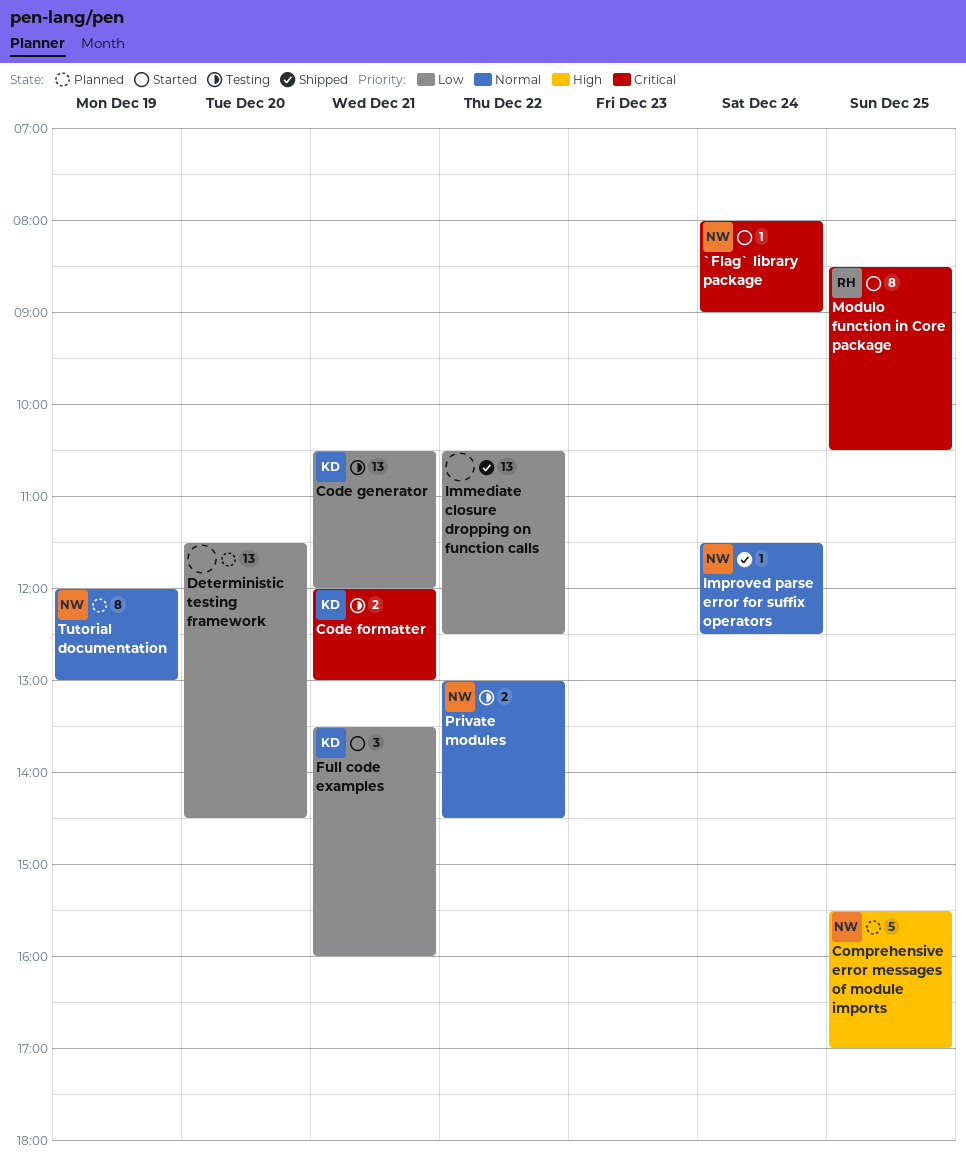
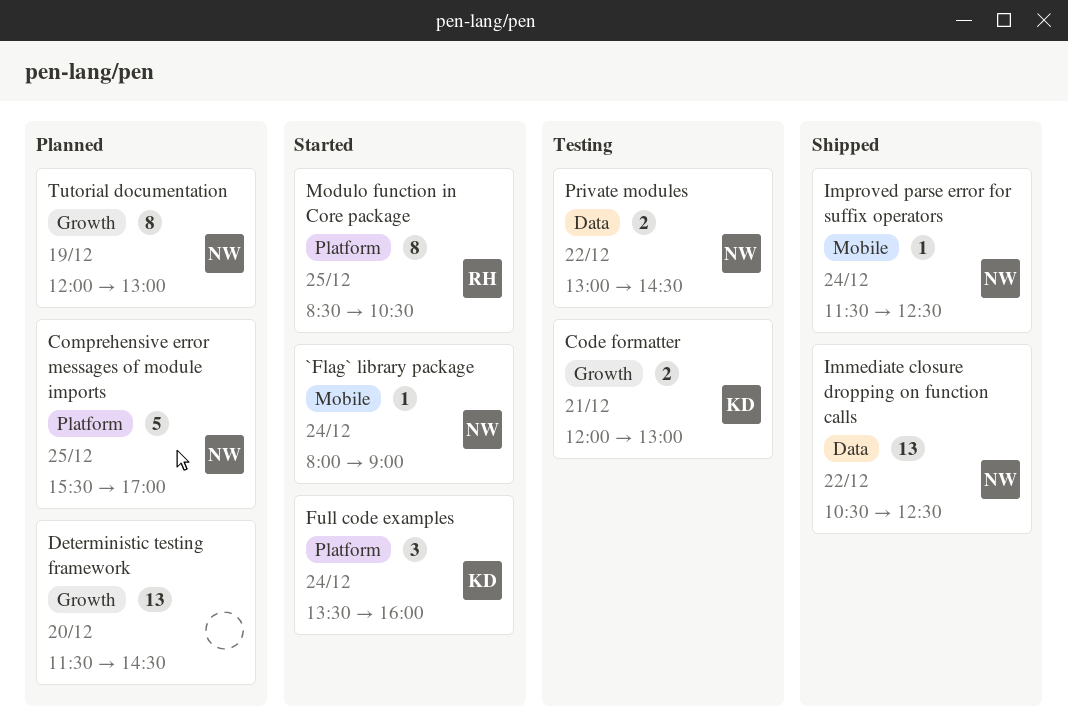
Code generator: present -> none
Full code examples, day: Dec 21 -> Dec 24
Immediate closure dropping on function calls, owner: none -> NW

